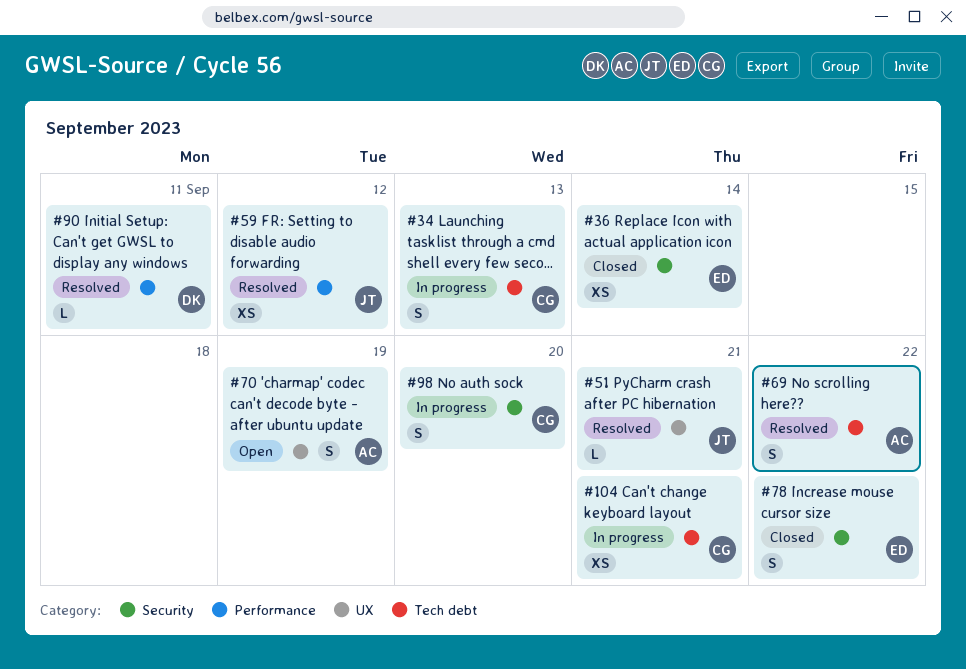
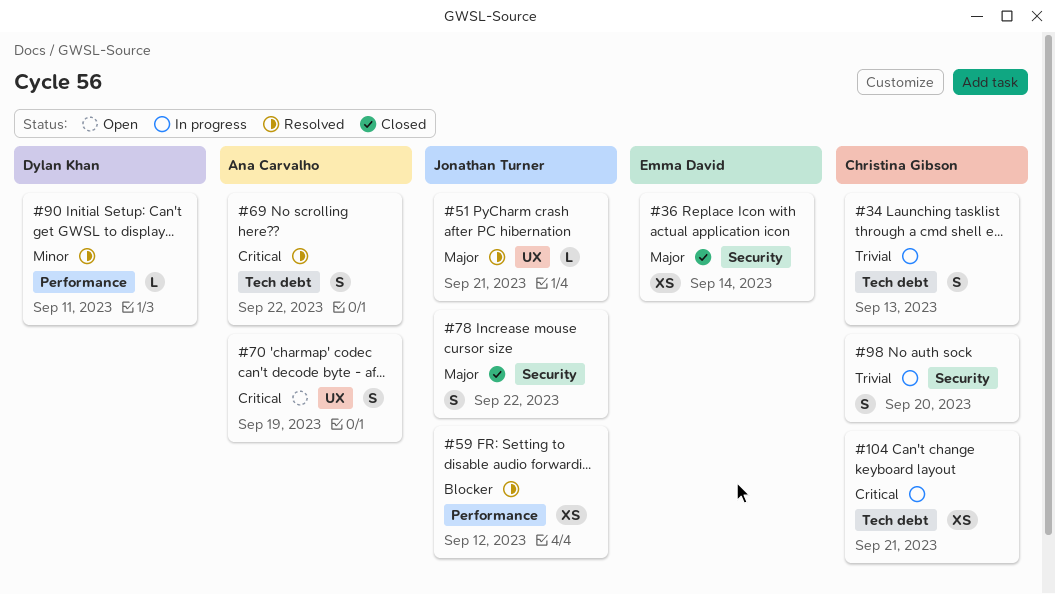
#78, owner: Emma David -> Jonathan Turner

